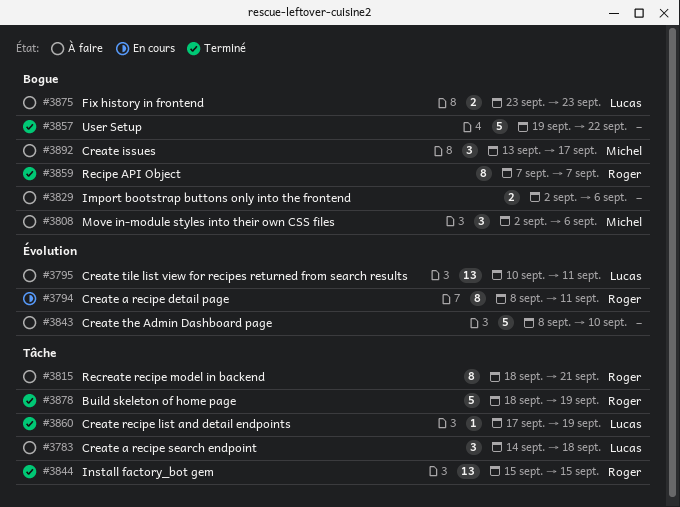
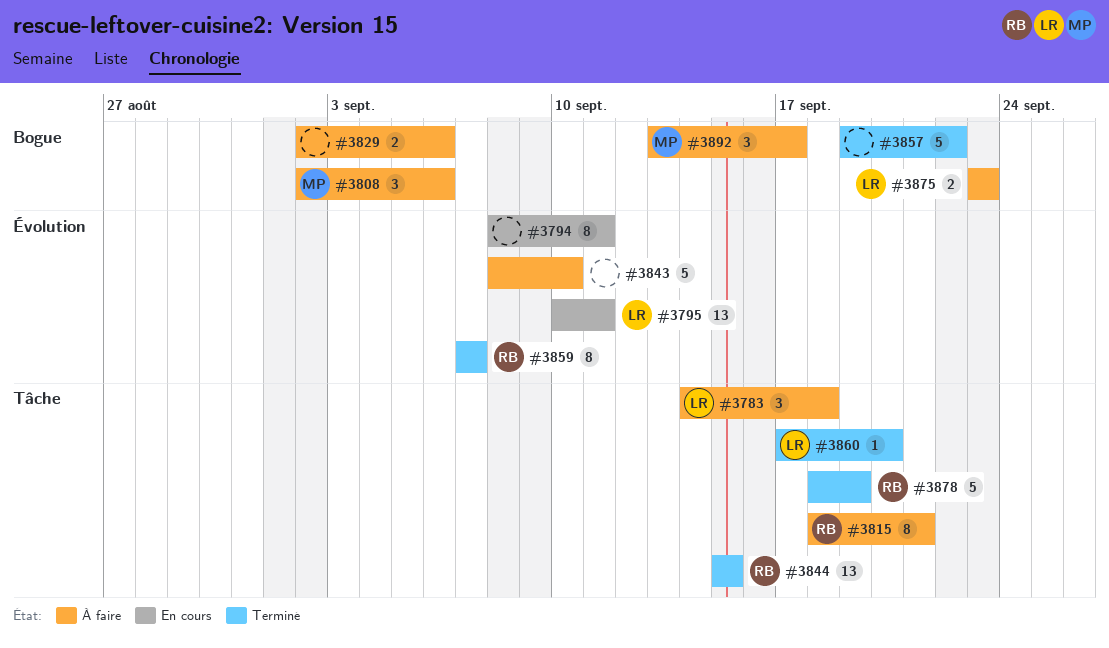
#3794, owner: Roger -> none
#3795, status: À faire -> En cours
#3859, label: Bogue -> Évolution
#3860, due: Sep 19 -> Sep 20

